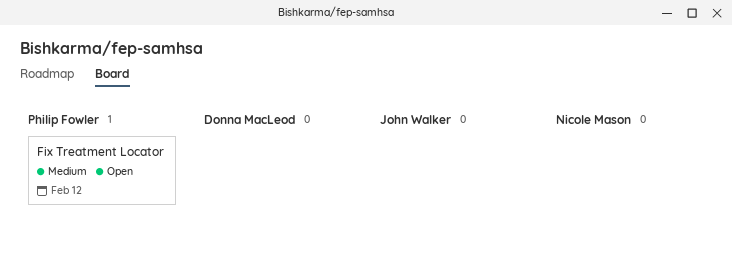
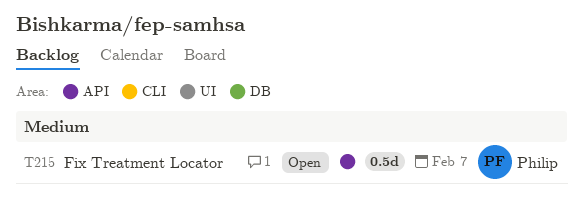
Fix Treatment Locator, due: Feb 12 -> Feb 7

